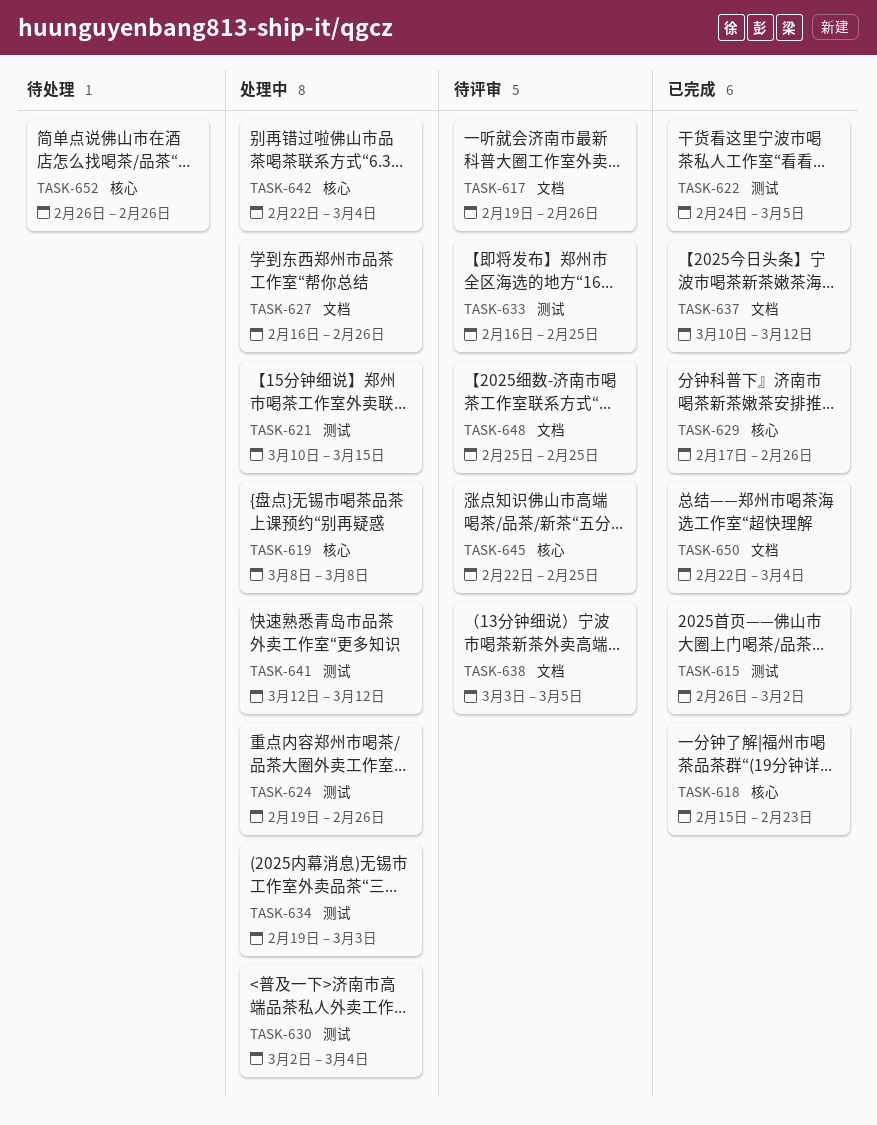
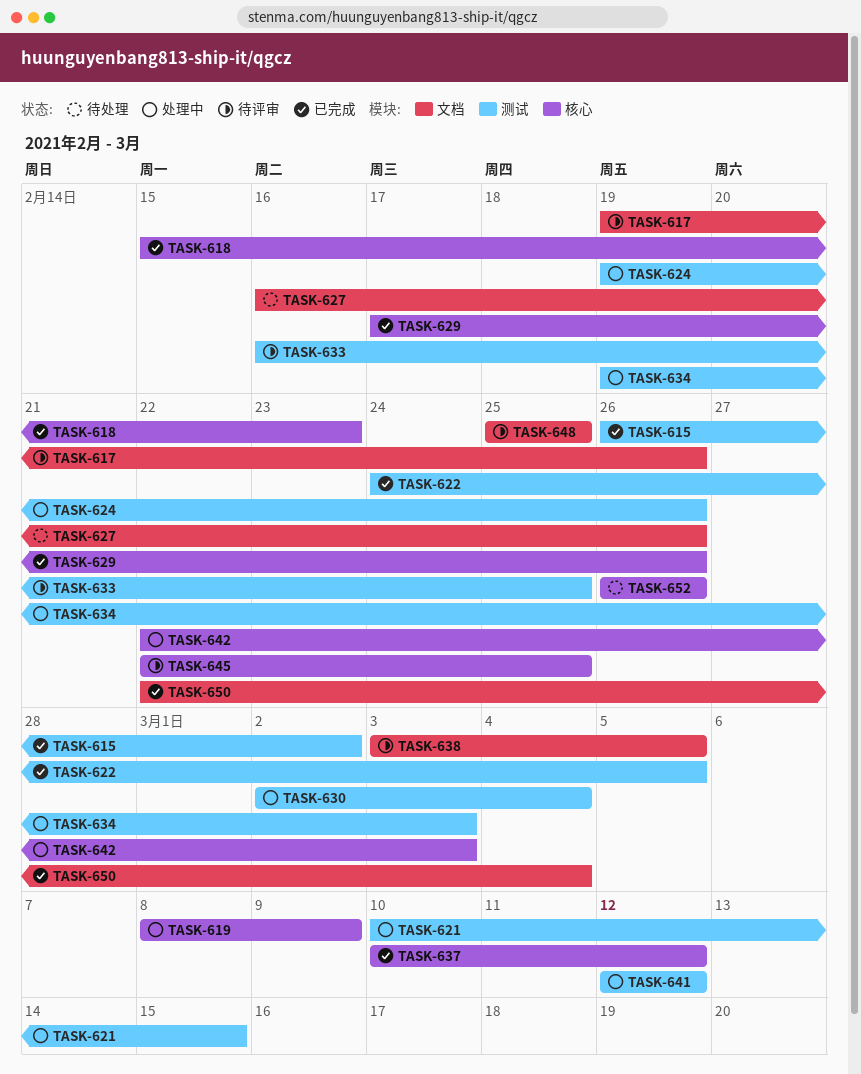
TASK-619, due: Mar 8 -> Mar 9
TASK-627, status: 处理中 -> 待处理
TASK-637, label: 文档 -> 核心
TASK-642, due: Mar 4 -> Mar 3

